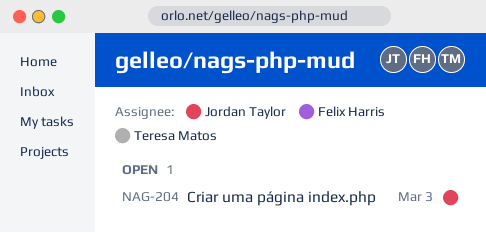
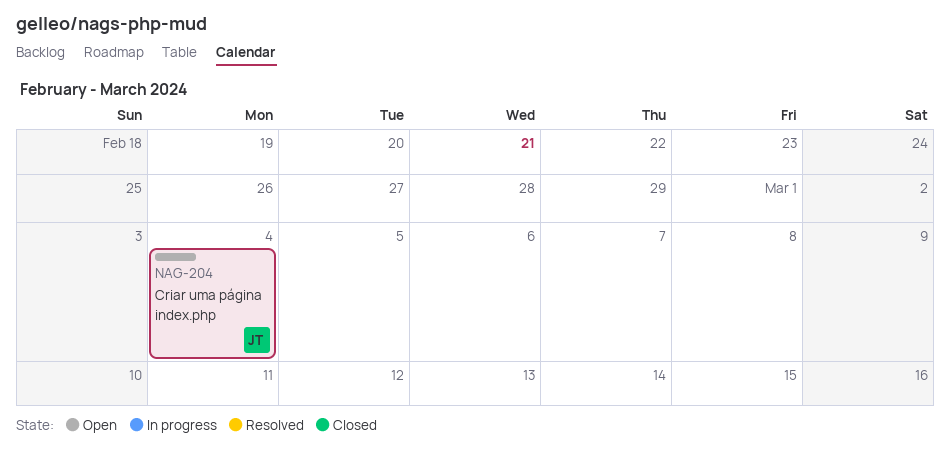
NAG-204, due: Mar 3 -> Mar 4

